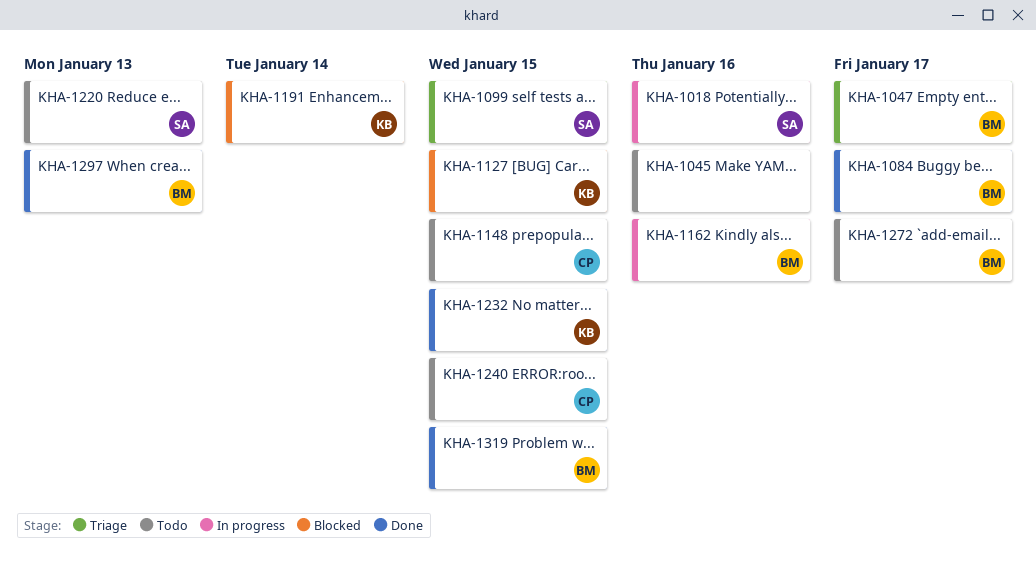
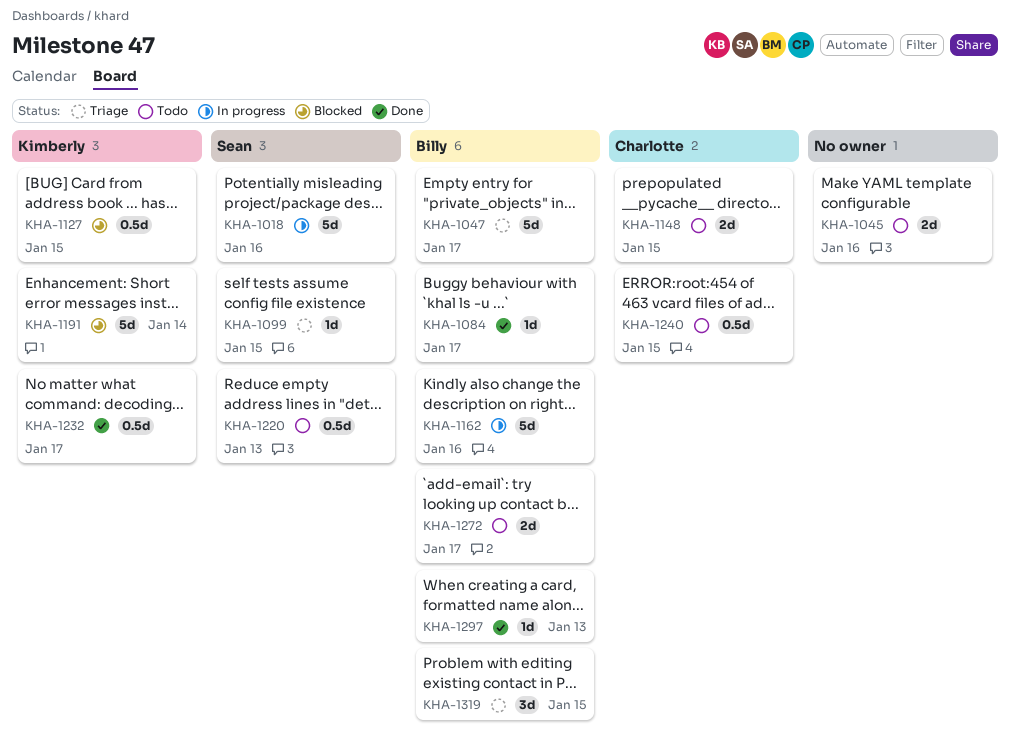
KHA-1232, due: Jan 15 -> Jan 17
KHA-1319, status: Done -> Triage

